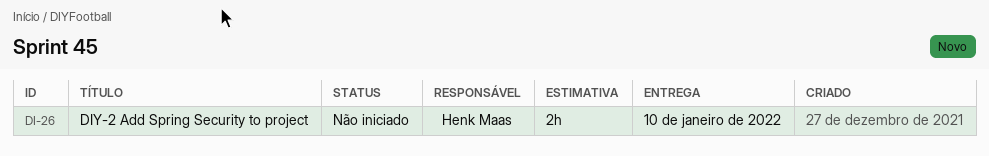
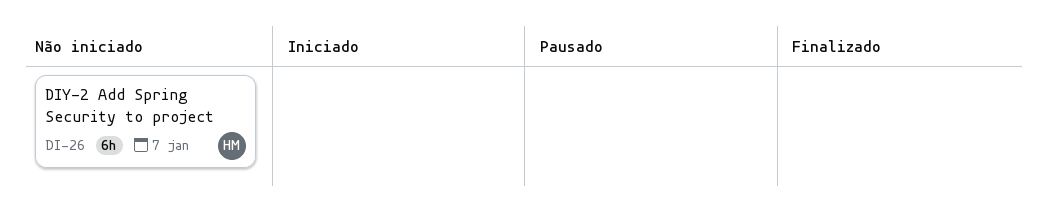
DI-26, estimate: 2h -> 6h
DI-26, due: Jan 10 -> Jan 7

